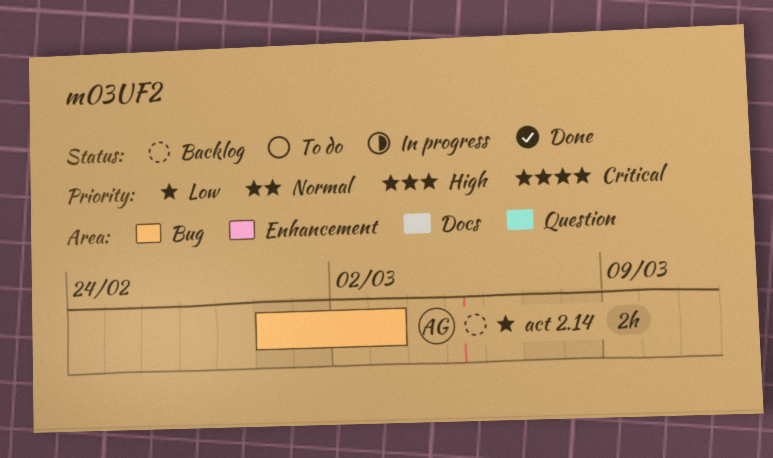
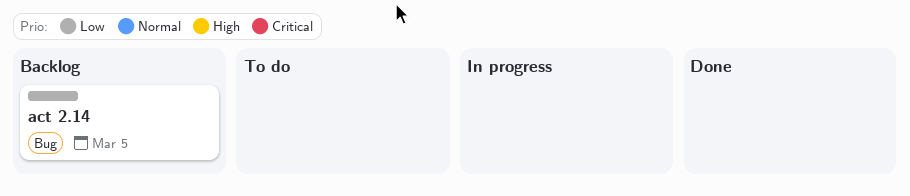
act 2.14, due: Mar 3 -> Mar 5

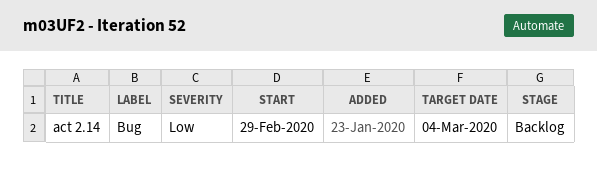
act 2.14, due: Mar 5 -> Mar 4

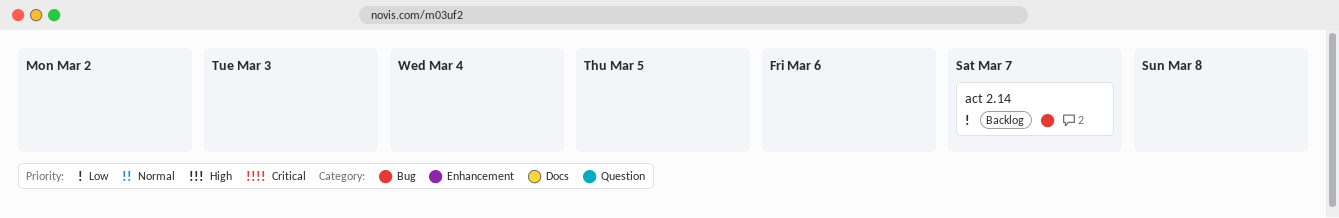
act 2.14, due: Mar 4 -> Mar 7

